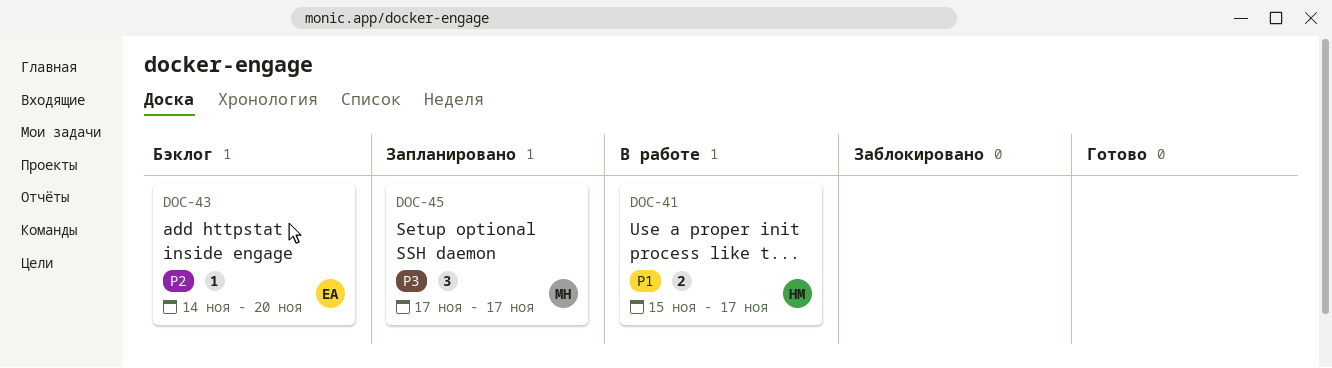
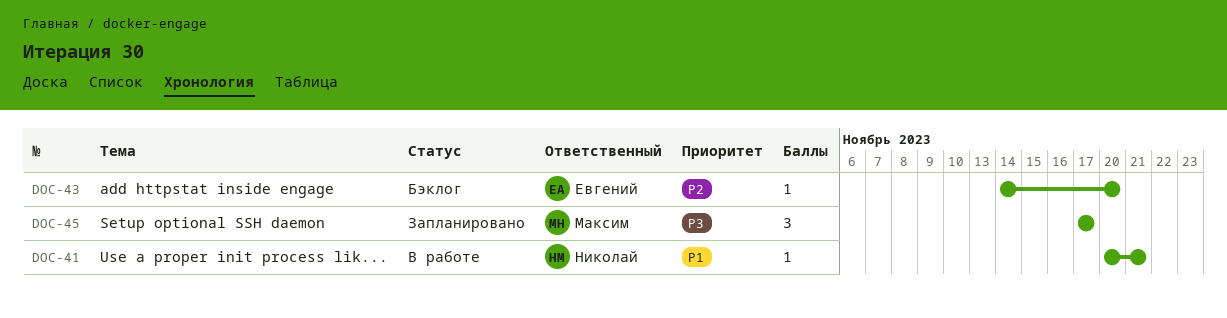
DOC-41, estimate: 2 -> 1
DOC-41, start: Nov 15 -> Nov 20
DOC-41, due: Nov 17 -> Nov 21

